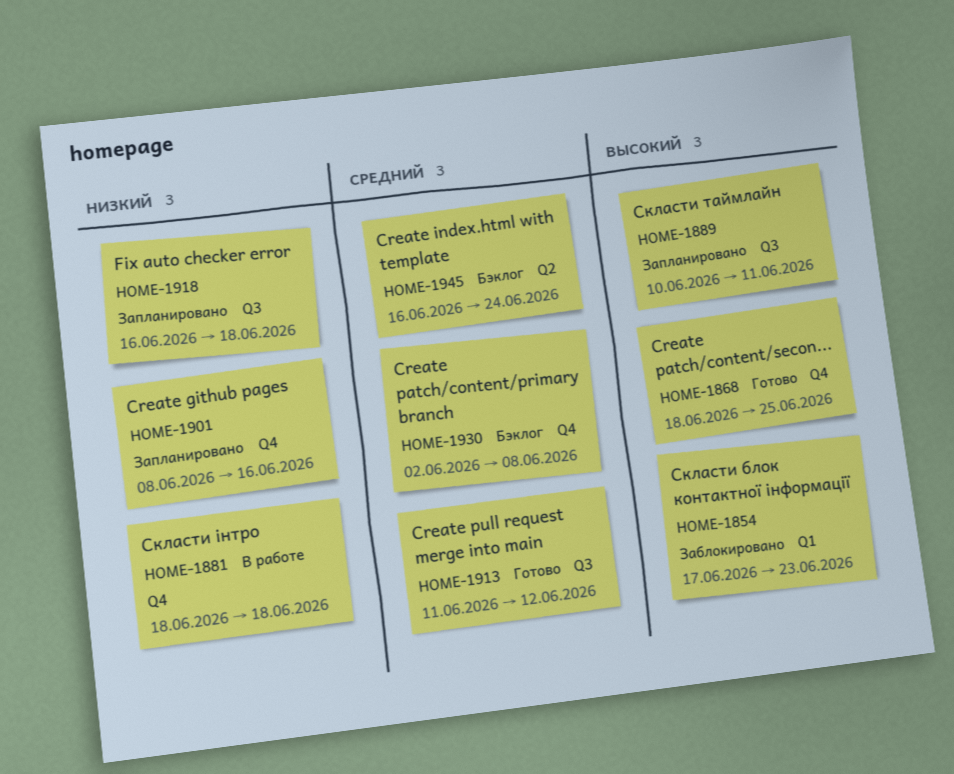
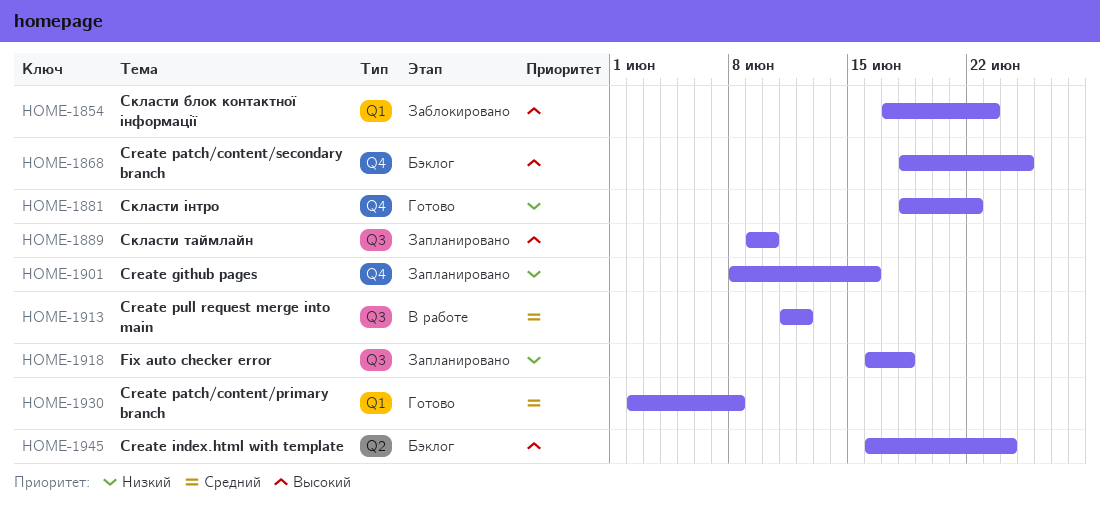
HOME-1868, status: Готово -> Бэклог
HOME-1881, status: В работе -> Готово
HOME-1881, due: Jun 18 -> Jun 22
HOME-1889, start: Jun 10 -> Jun 9
HOME-1889, due: Jun 11 -> Jun 10
HOME-1913, status: Готово -> В работе
HOME-1930, status: Бэклог -> Готово
HOME-1930, label: Q4 -> Q1
HOME-1945, priority: Средний -> Высокий

